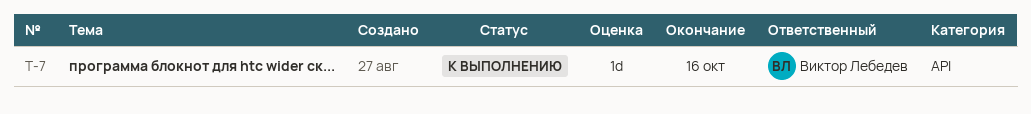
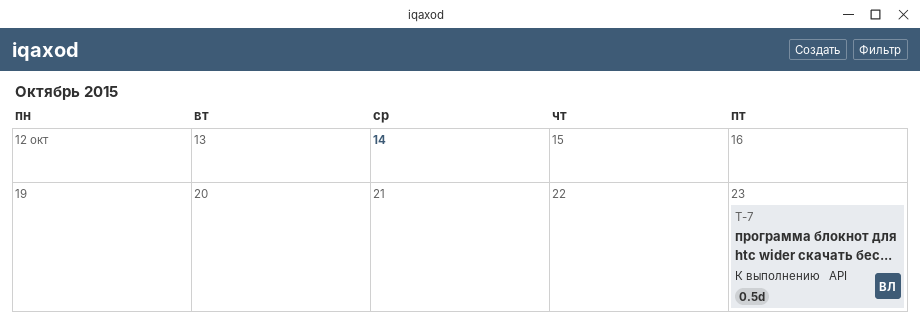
T-7, estimate: 1d -> 0.5d
T-7, due: Oct 16 -> Oct 23

